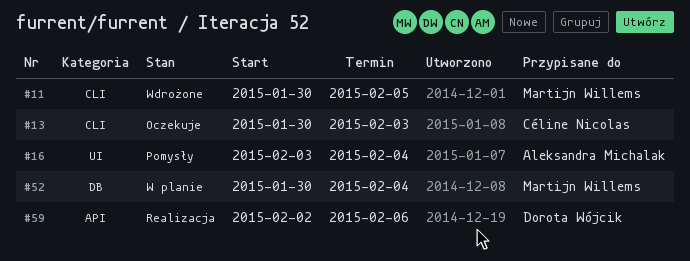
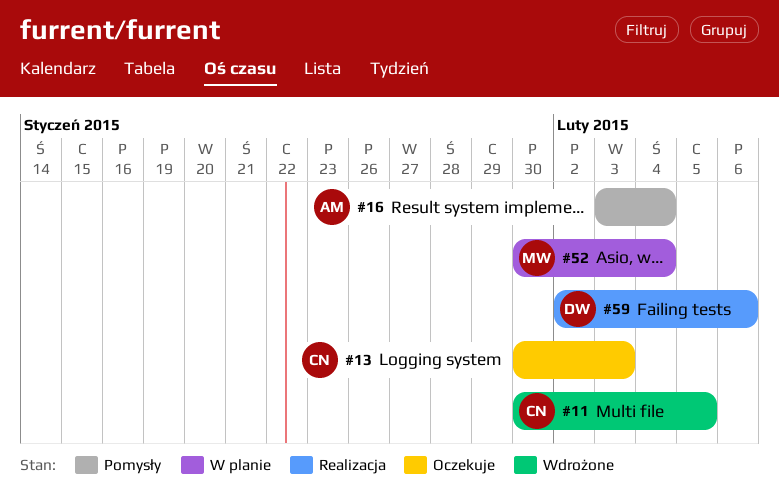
#11, owner: Martijn Willems -> Céline Nicolas

